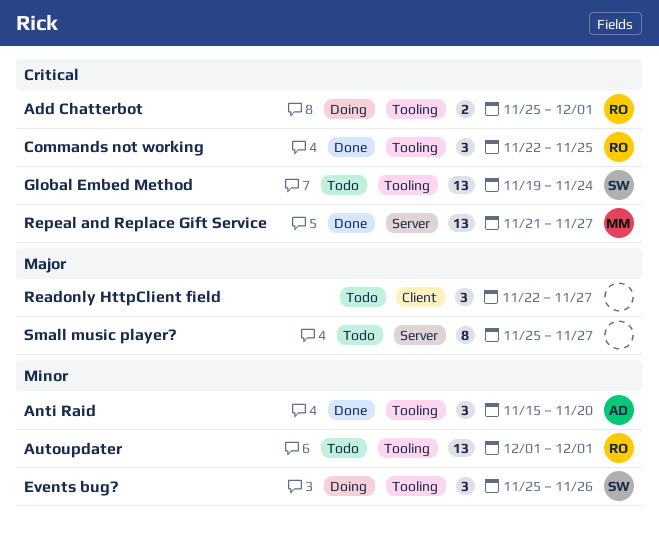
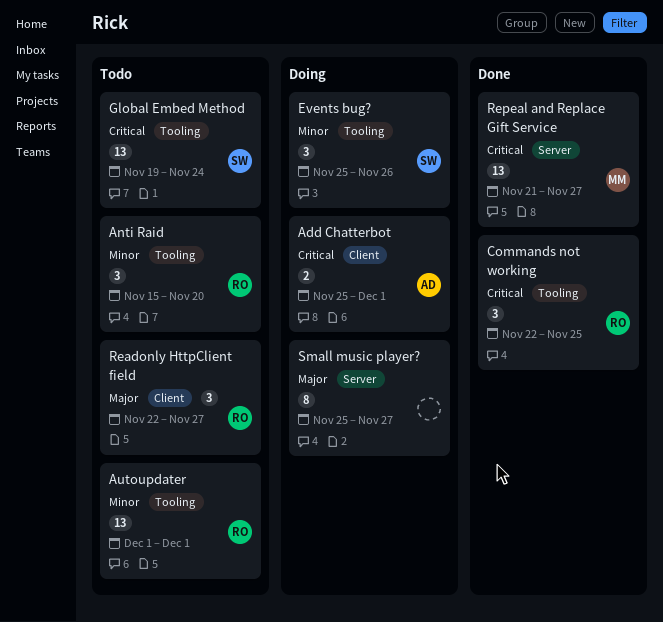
Add Chatterbot, owner: RO -> AD
Add Chatterbot, label: Tooling -> Client
Anti Raid, status: Done -> Todo
Anti Raid, owner: AD -> RO
Readonly HttpClient field, owner: none -> RO
Small music player?, status: Todo -> Doing

